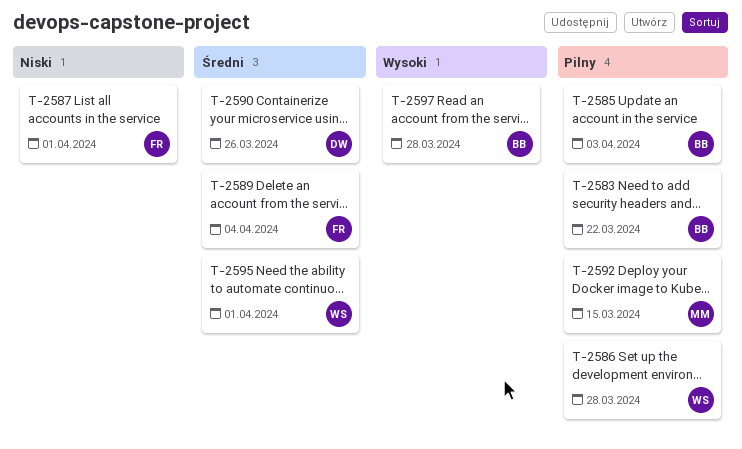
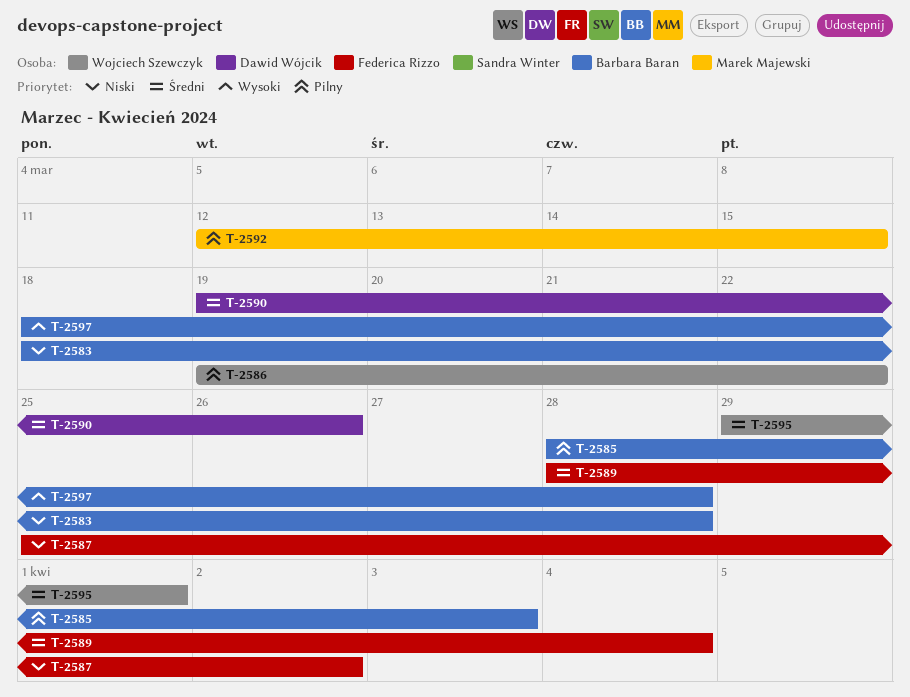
T-2583, priority: Pilny -> Niski
T-2583, due: Mar 22 -> Mar 28
T-2586, due: Mar 28 -> Mar 22
T-2587, due: Apr 1 -> Apr 2

